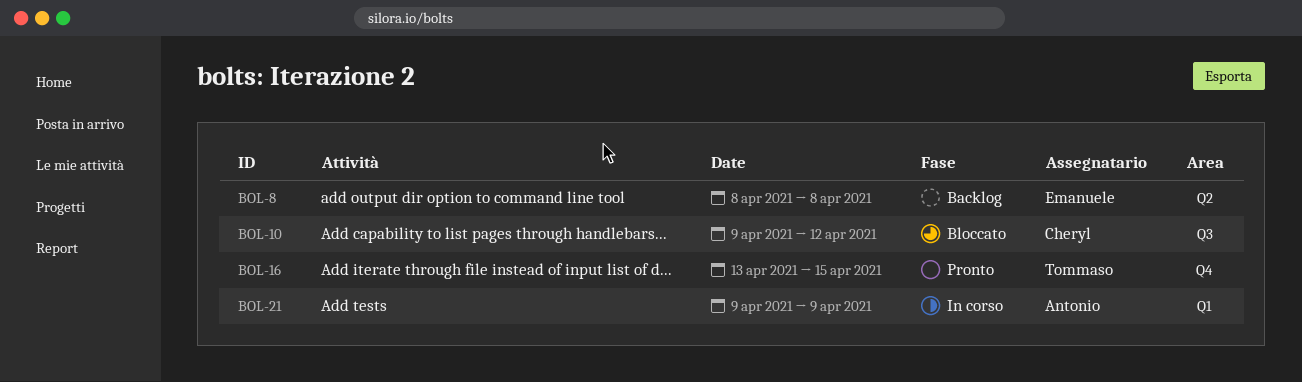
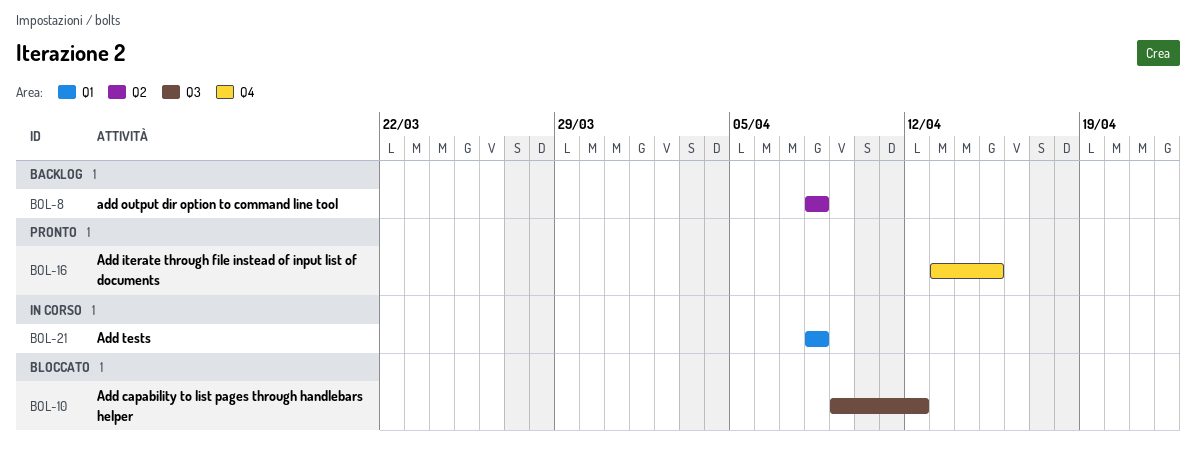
BOL-21, start: Apr 9 -> Apr 8
BOL-21, due: Apr 9 -> Apr 8

